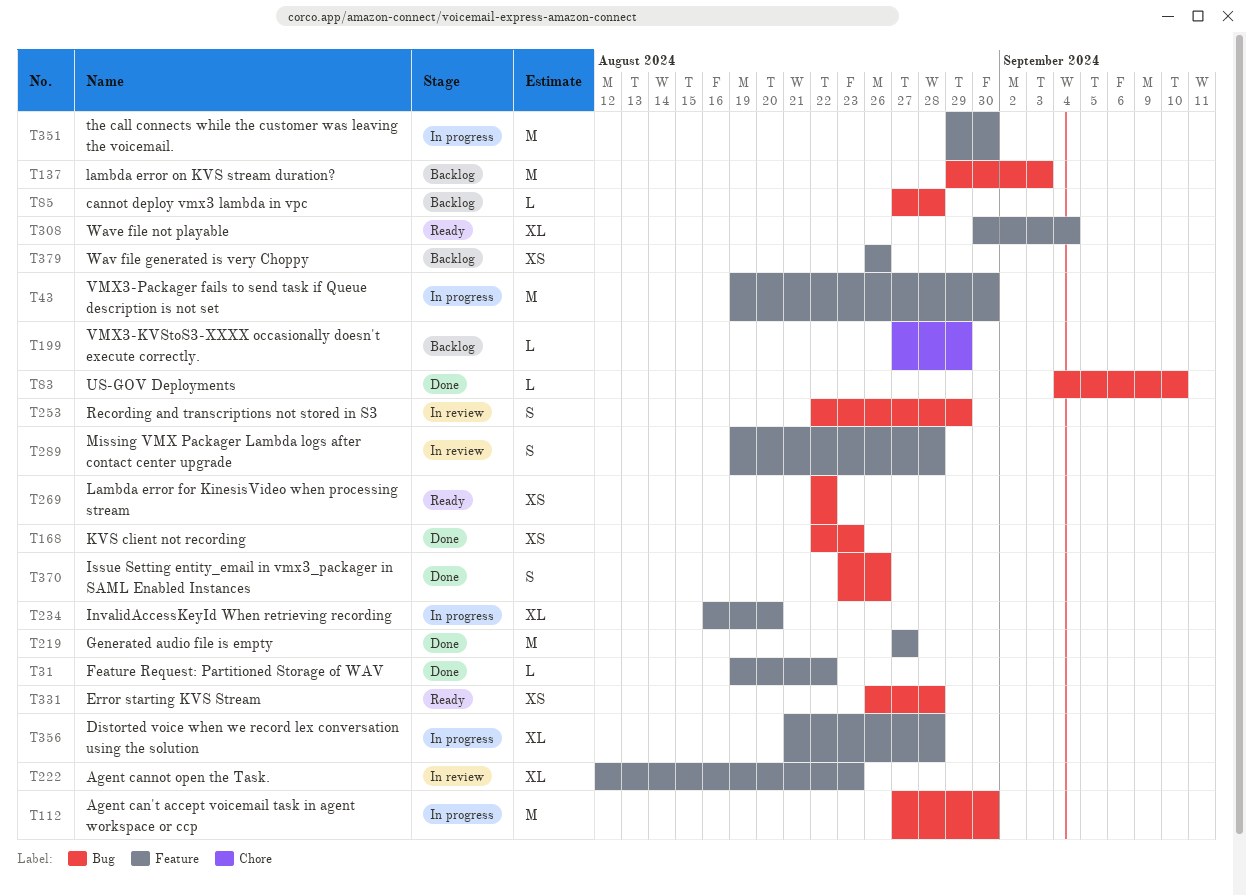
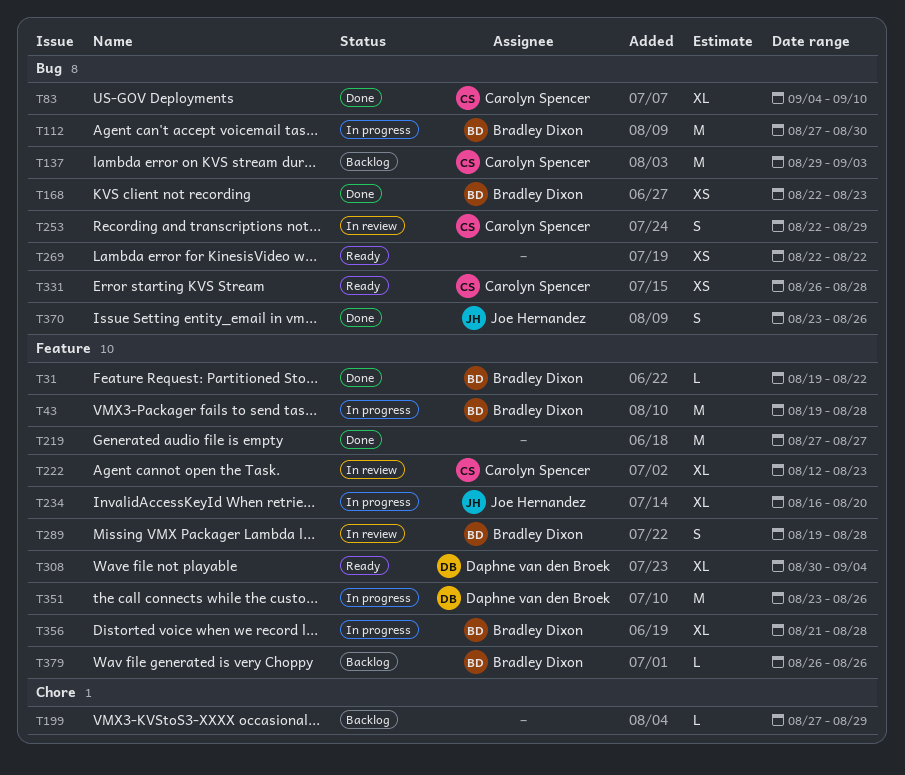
T43, due: Aug 30 -> Aug 28
T83, estimate: L -> XL
T85: present -> none
T351, start: Aug 29 -> Aug 23
T351, due: Aug 30 -> Aug 26
T379, estimate: XS -> L

